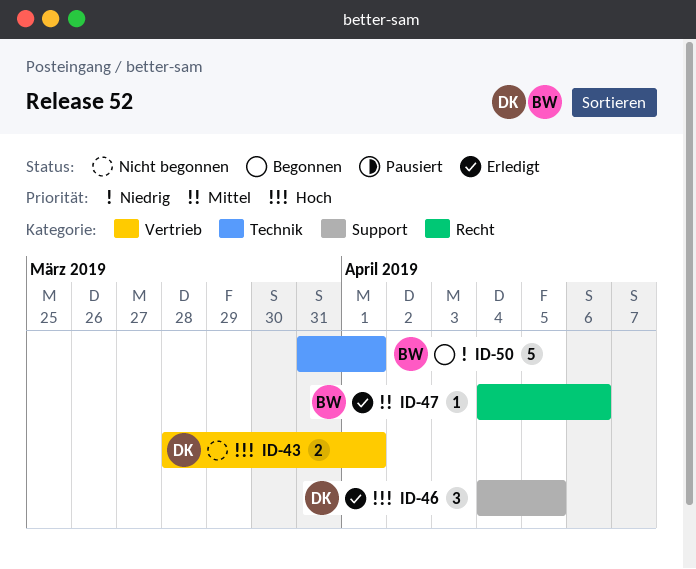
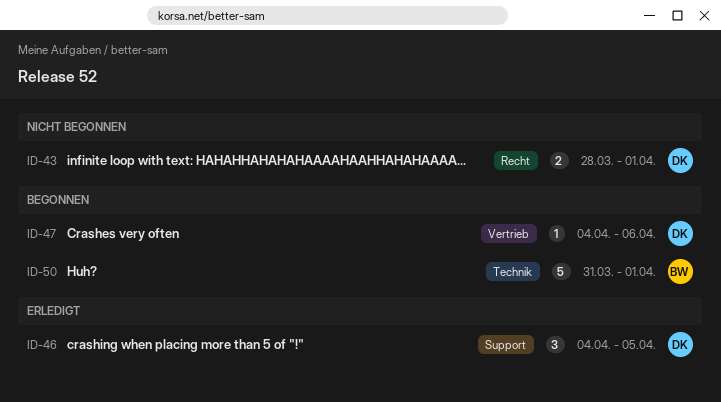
ID-43, label: Vertrieb -> Recht
ID-47, status: Erledigt -> Begonnen
ID-47, owner: BW -> DK
ID-47, label: Recht -> Vertrieb

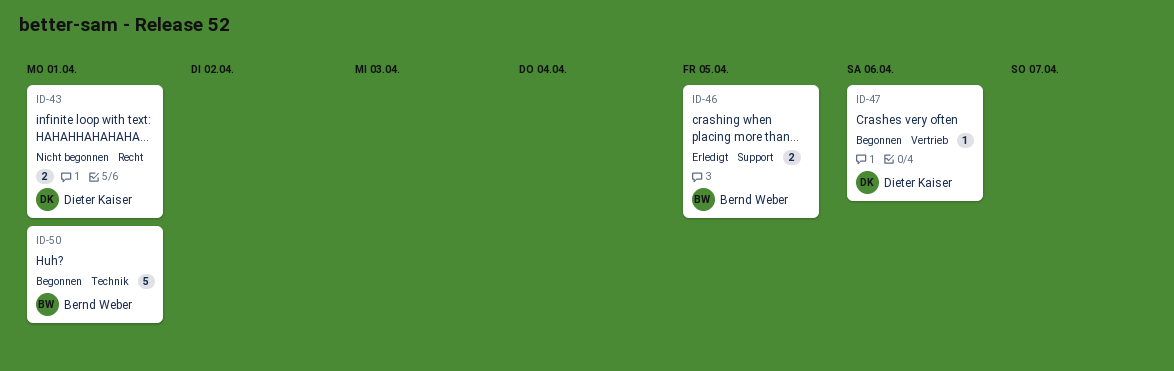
ID-46, owner: Dieter Kaiser -> Bernd Weber
ID-46, estimate: 3 -> 2

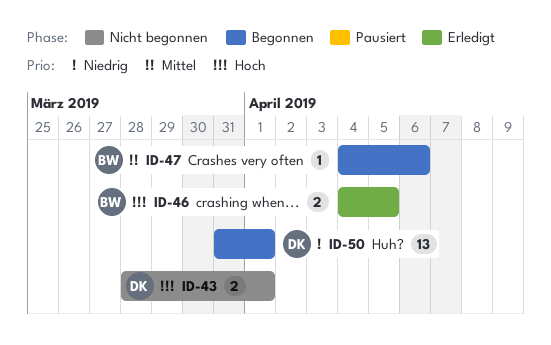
ID-47, owner: Dieter Kaiser -> Bernd Weber
ID-50, owner: Bernd Weber -> Dieter Kaiser
ID-50, estimate: 5 -> 13

